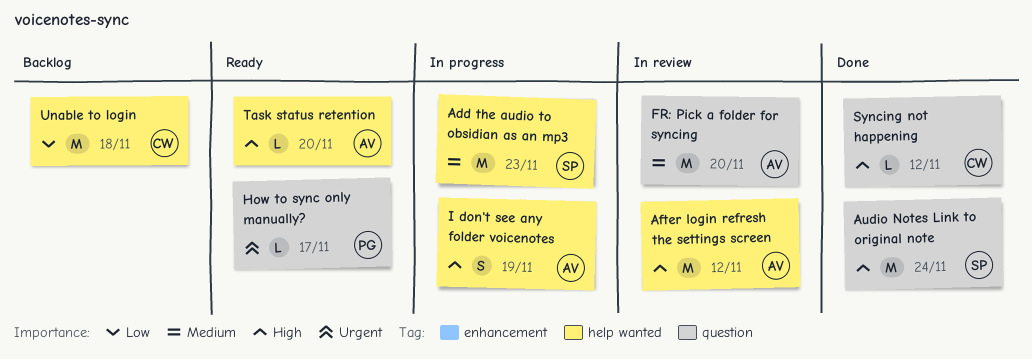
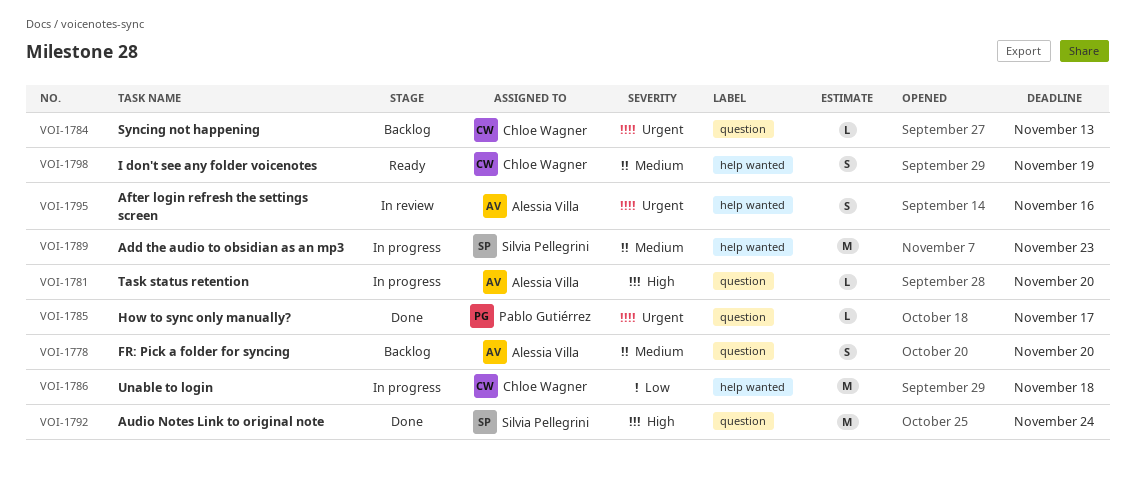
After login refresh the settings screen, priority: High -> Urgent
After login refresh the settings screen, estimate: M -> S
After login refresh the settings screen, due: Nov 12 -> Nov 16
FR: Pick a folder for syncing, status: In review -> Backlog
FR: Pick a folder for syncing, estimate: M -> S
How to sync only manually?, status: Ready -> Done
I don't see any folder voicenotes, status: In progress -> Ready
I don't see any folder voicenotes, owner: Alessia Villa -> Chloe Wagner
I don't see any folder voicenotes, priority: High -> Medium
Syncing not happening, status: Done -> Backlog
Syncing not happening, priority: High -> Urgent
Syncing not happening, due: Nov 12 -> Nov 13
Task status retention, status: Ready -> In progress
Task status retention, label: help wanted -> question
Unable to login, status: Backlog -> In progress

